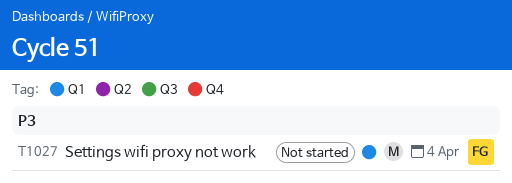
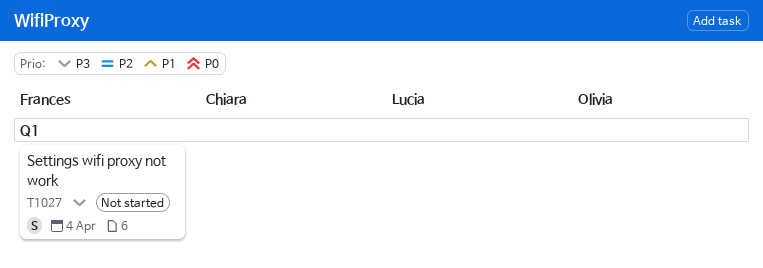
T1027, estimate: M -> S

